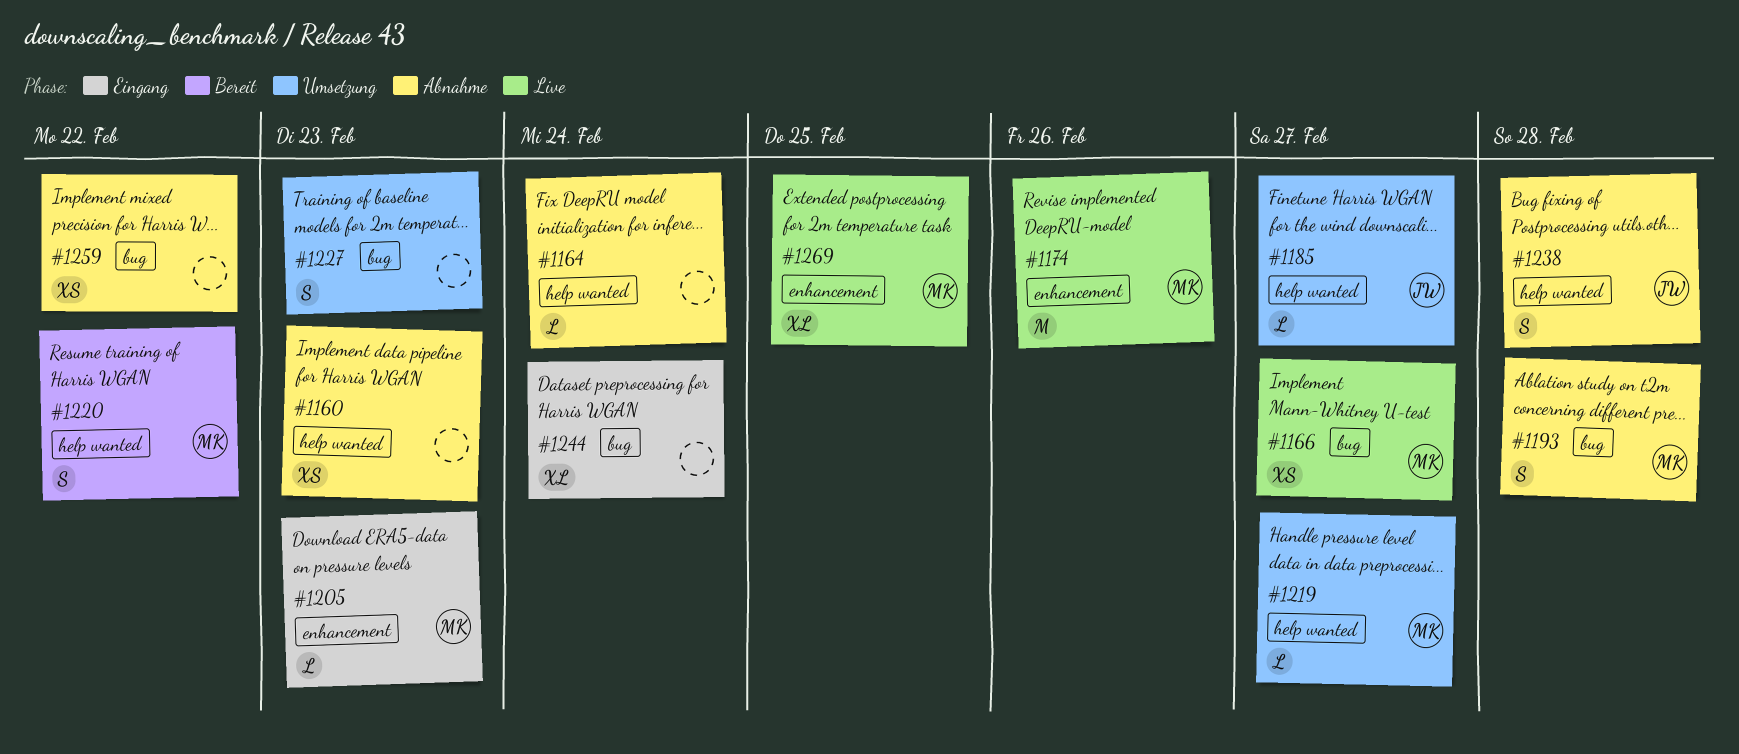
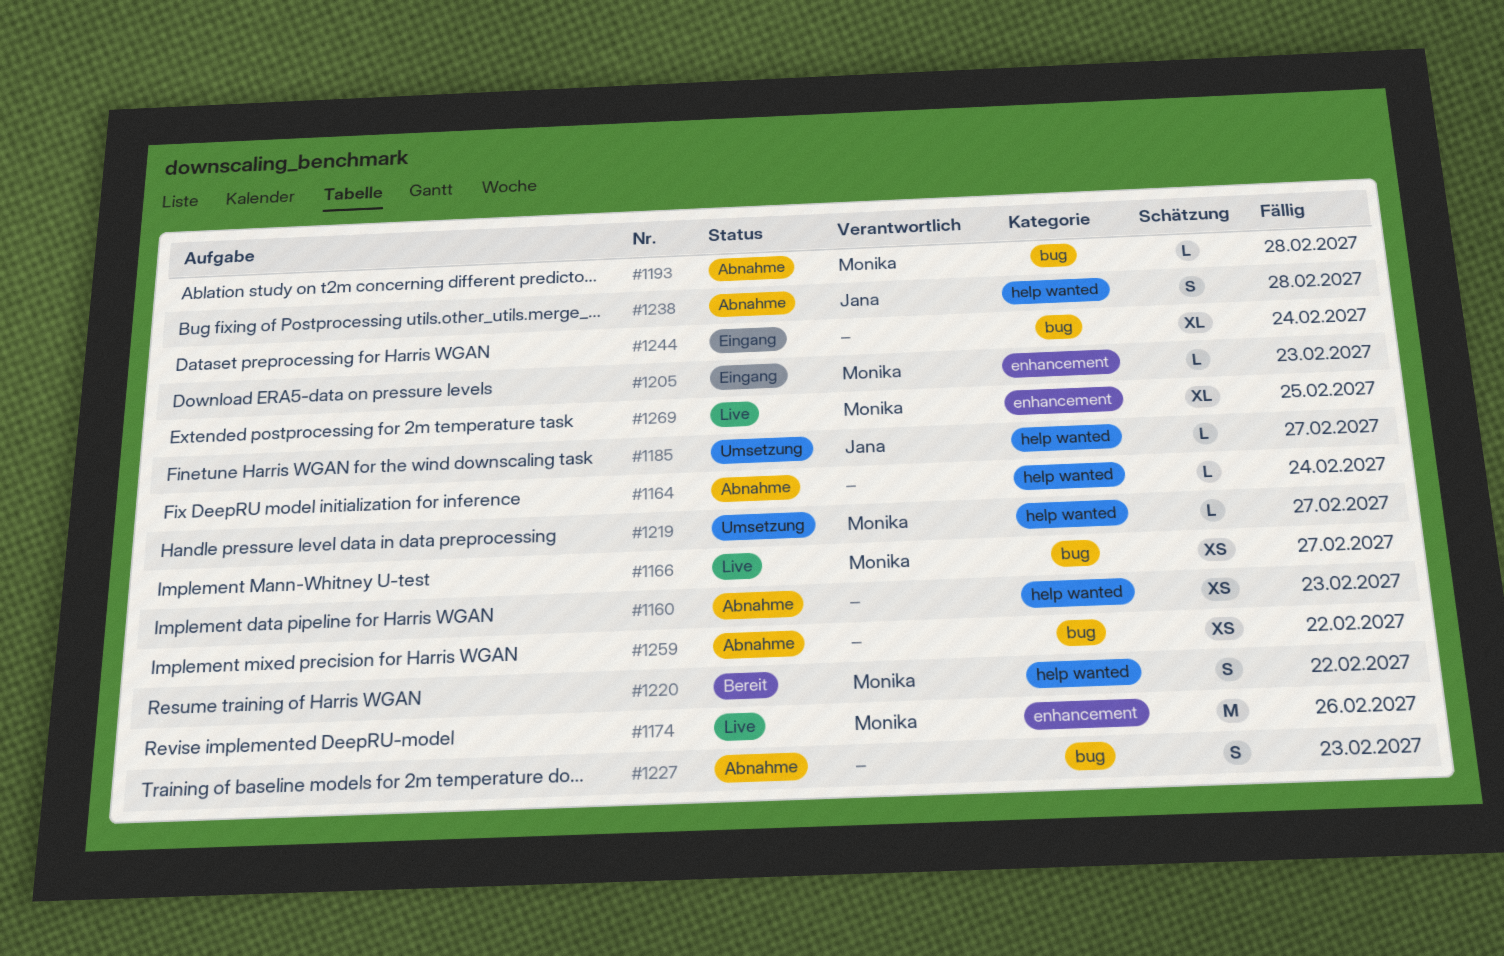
#1193, estimate: S -> L
#1227, status: Umsetzung -> Abnahme

